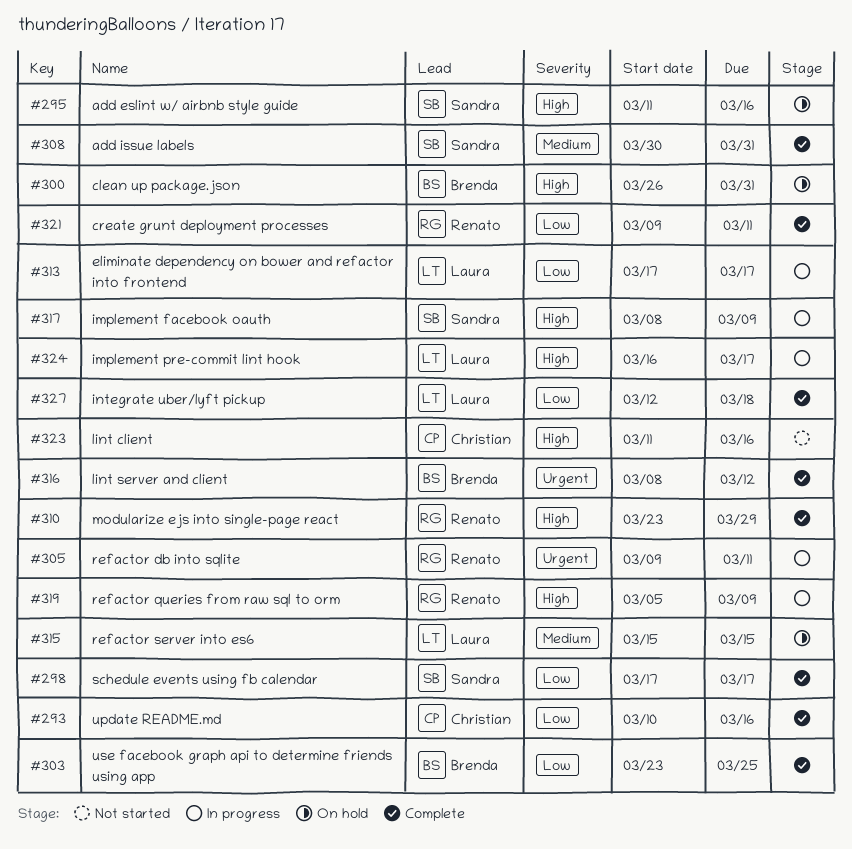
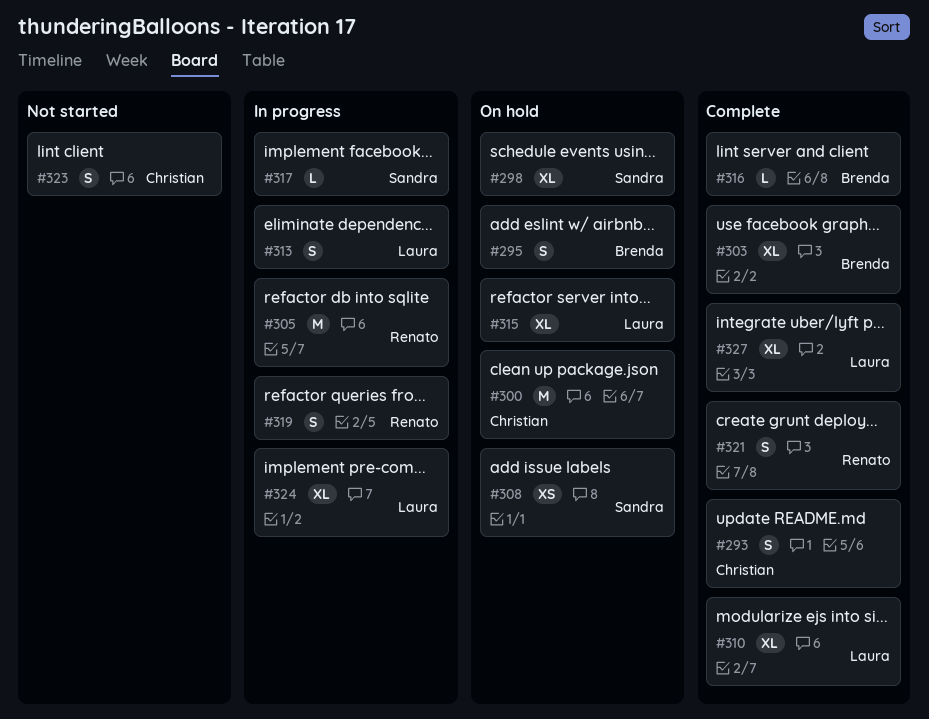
#295, owner: Sandra -> Brenda
#298, status: Complete -> On hold
#300, owner: Brenda -> Christian
#308, status: Complete -> On hold
#310, owner: Renato -> Laura

